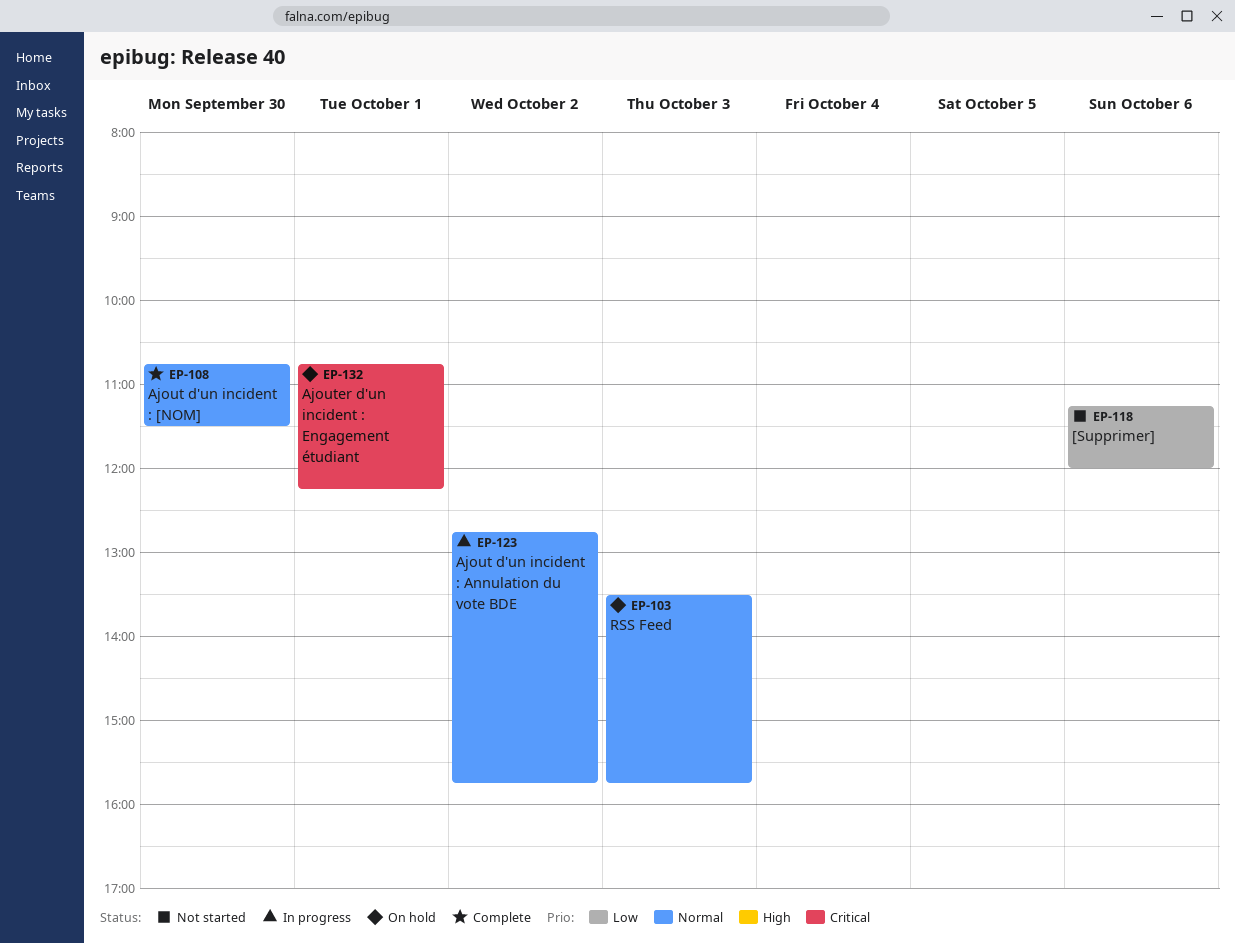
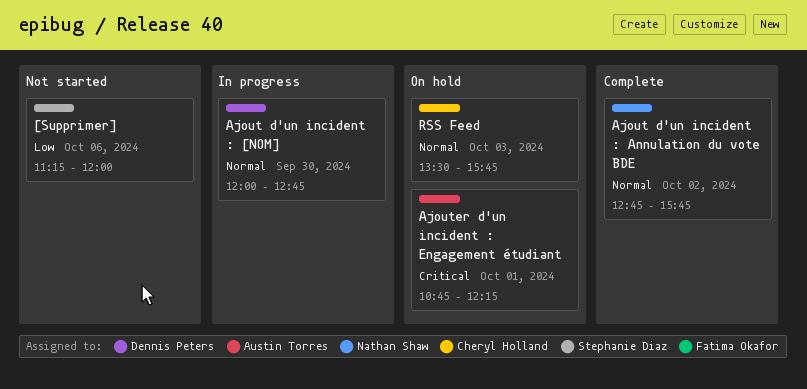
Ajout d'un incident : [NOM], status: Complete -> In progress
Ajout d'un incident : [NOM], begins: 10:45 -> 12:00
Ajout d'un incident : [NOM], ends: 11:30 -> 12:45
Ajout d'un incident : Annulation du vote BDE, status: In progress -> Complete

